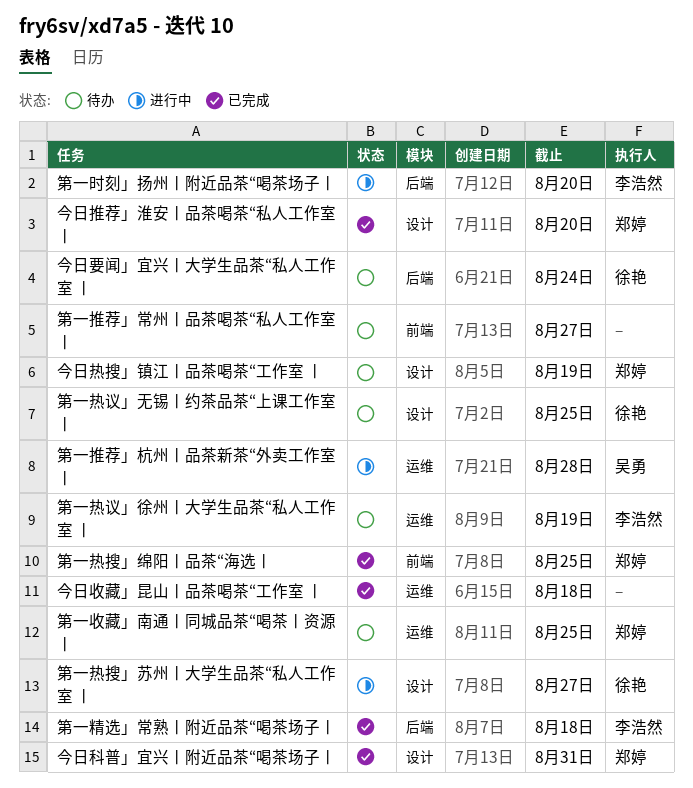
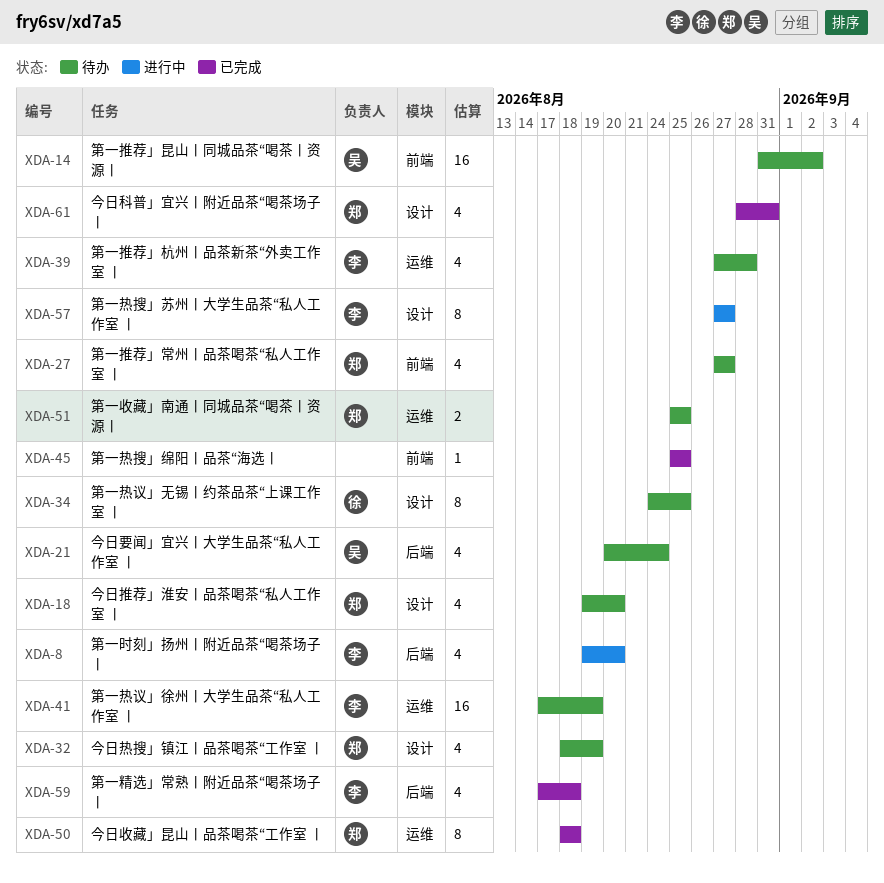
今日推荐」淮安丨品茶喝茶“私人工作室 丨, status: 已完成 -> 待办
今日收藏」昆山丨品茶喝茶“工作室 丨, owner: none -> 郑婷
今日要闻」宜兴丨大学生品茶“私人工作室 丨, owner: 徐艳 -> 吴勇
第一推荐」常州丨品茶喝茶“私人工作室 丨, owner: none -> 郑婷
第一推荐」昆山丨同城品茶“喝茶丨资源丨: none -> present
第一推荐」杭州丨品茶新茶“外卖工作室 丨, status: 进行中 -> 待办
第一推荐」杭州丨品茶新茶“外卖工作室 丨, owner: 吴勇 -> 李浩然
第一热搜」绵阳丨品茶“海选丨, owner: 郑婷 -> none
第一热搜」苏州丨大学生品茶“私人工作室 丨, owner: 徐艳 -> 李浩然

